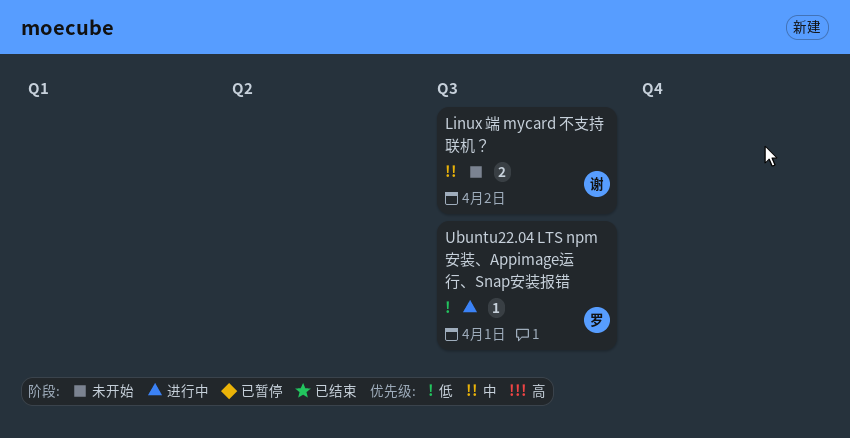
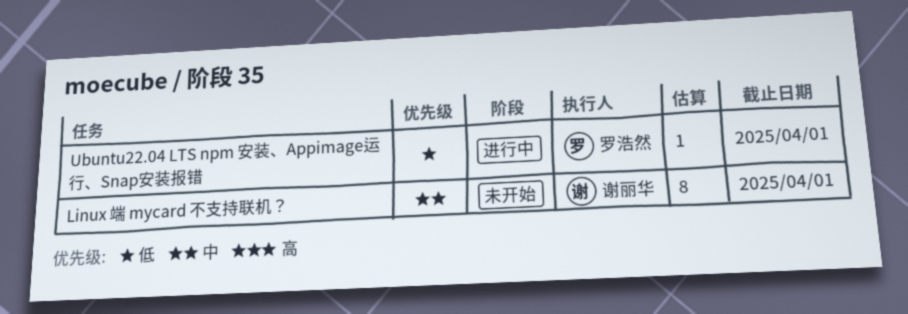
Linux 端 mycard 不支持联机？, estimate: 2 -> 8
Linux 端 mycard 不支持联机？, due: Apr 2 -> Apr 1

